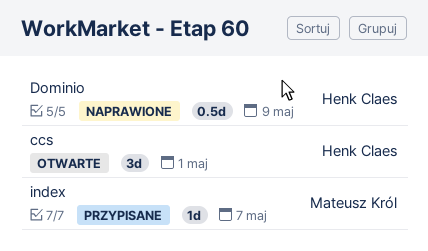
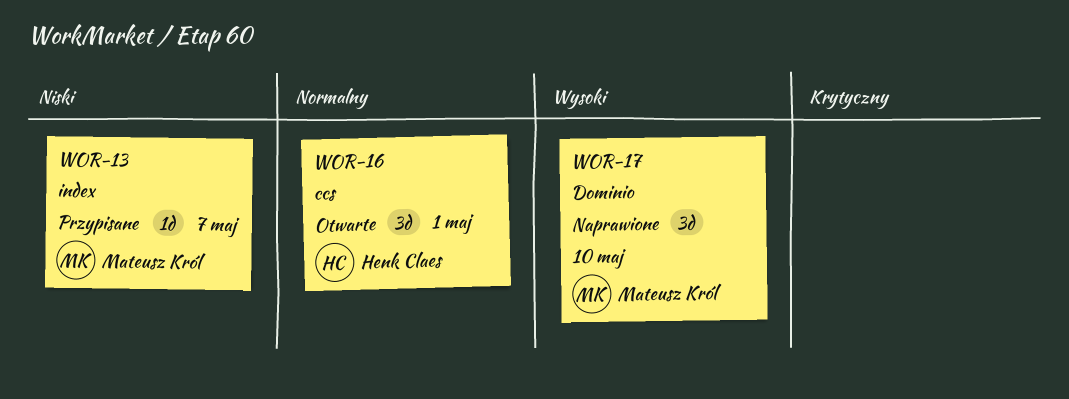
Dominio, owner: Henk Claes -> Mateusz Król
Dominio, estimate: 0.5d -> 3d
Dominio, due: May 9 -> May 10

